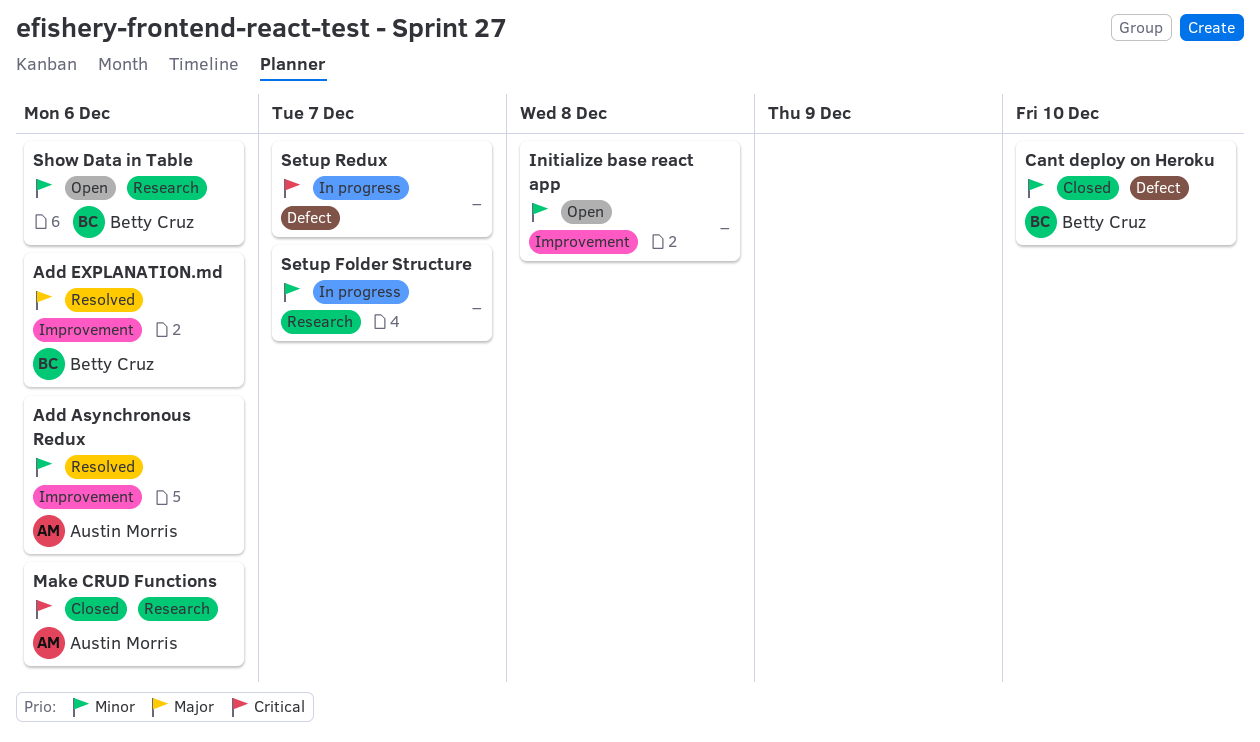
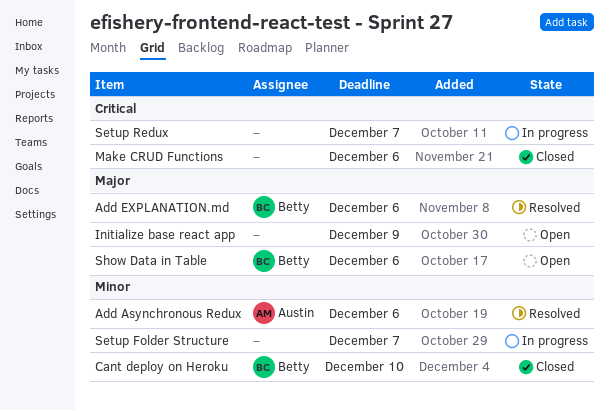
Initialize base react app, priority: Minor -> Major
Initialize base react app, due: Dec 8 -> Dec 9
Make CRUD Functions, owner: Austin Morris -> none
Show Data in Table, priority: Minor -> Major

